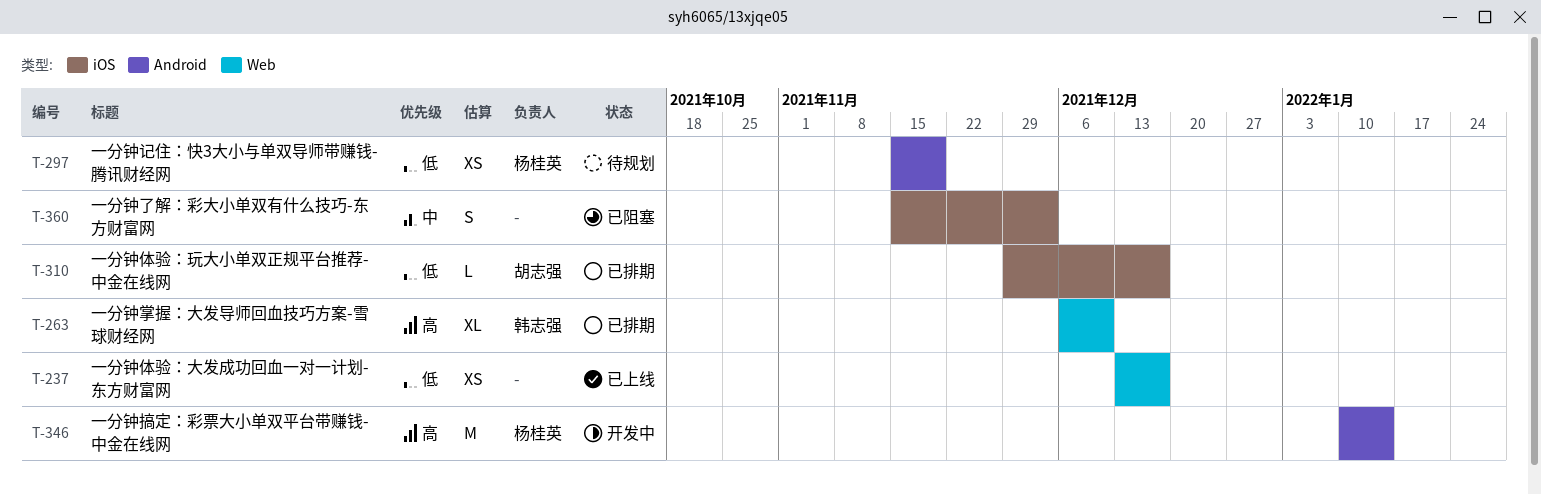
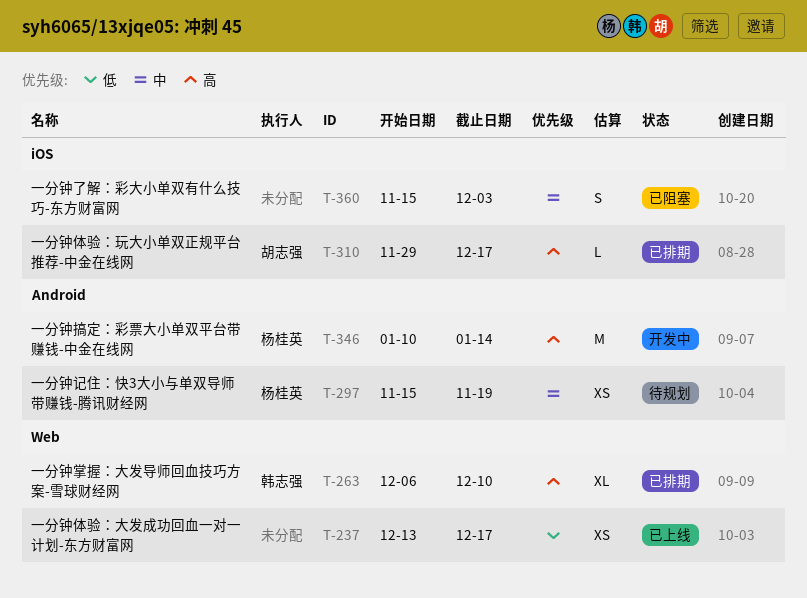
T-297, priority: 低 -> 中
T-310, priority: 低 -> 高

